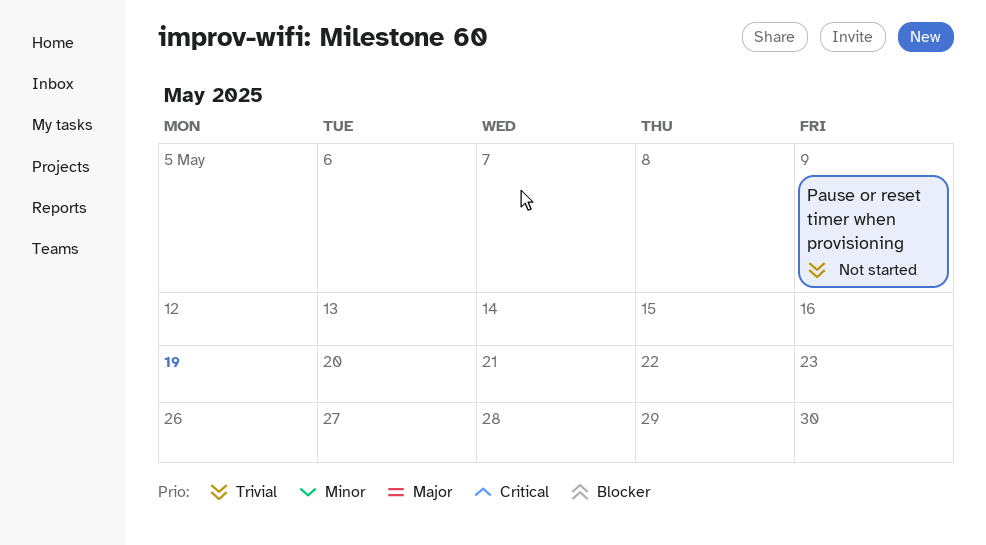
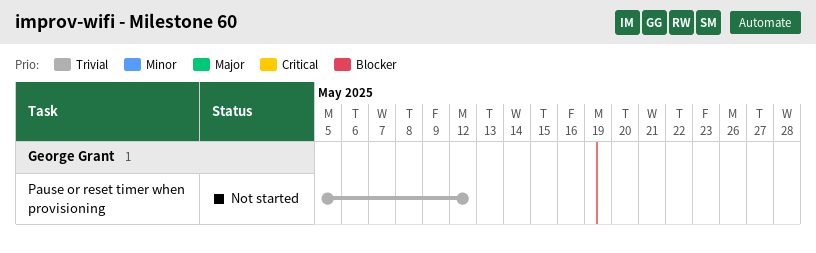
Pause or reset timer when provisioning, due: May 9 -> May 12

